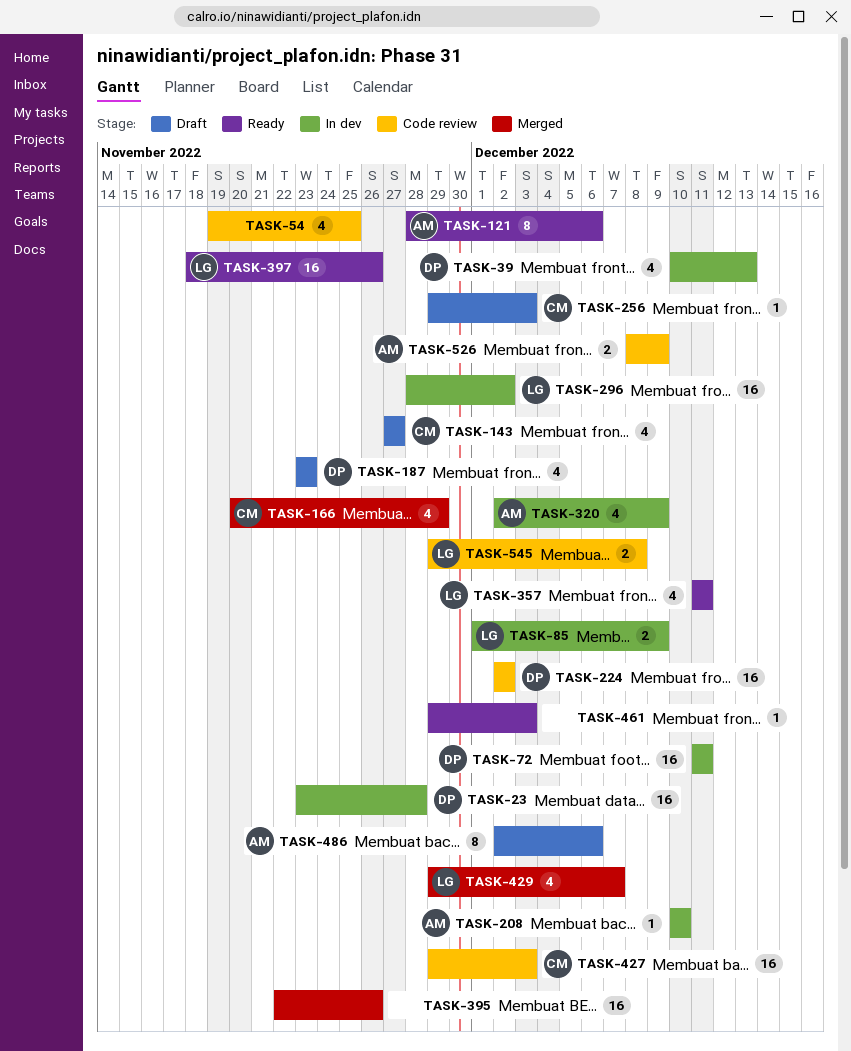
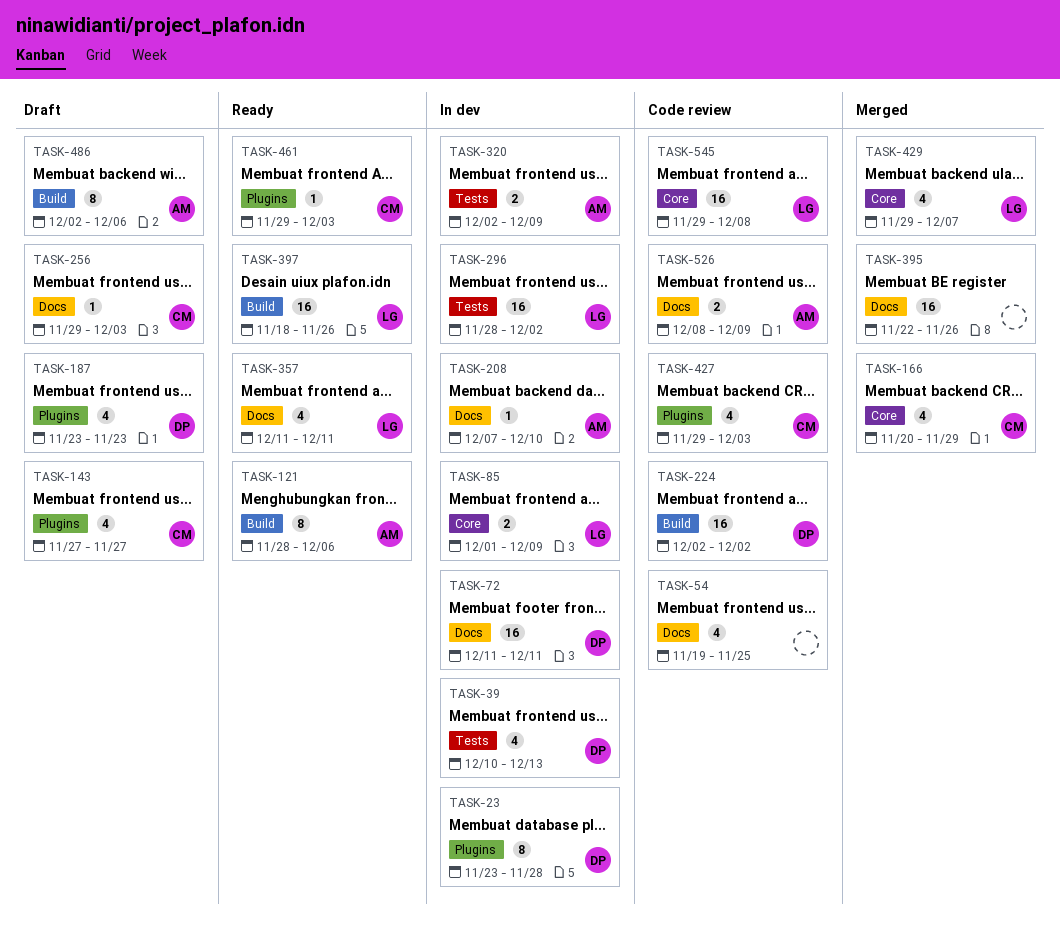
TASK-23, estimate: 16 -> 8
TASK-208, start: Dec 10 -> Dec 7
TASK-320, estimate: 4 -> 2
TASK-427, estimate: 16 -> 4
TASK-461, owner: none -> CM
TASK-545, estimate: 2 -> 16

